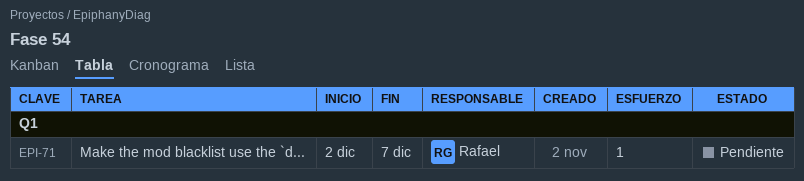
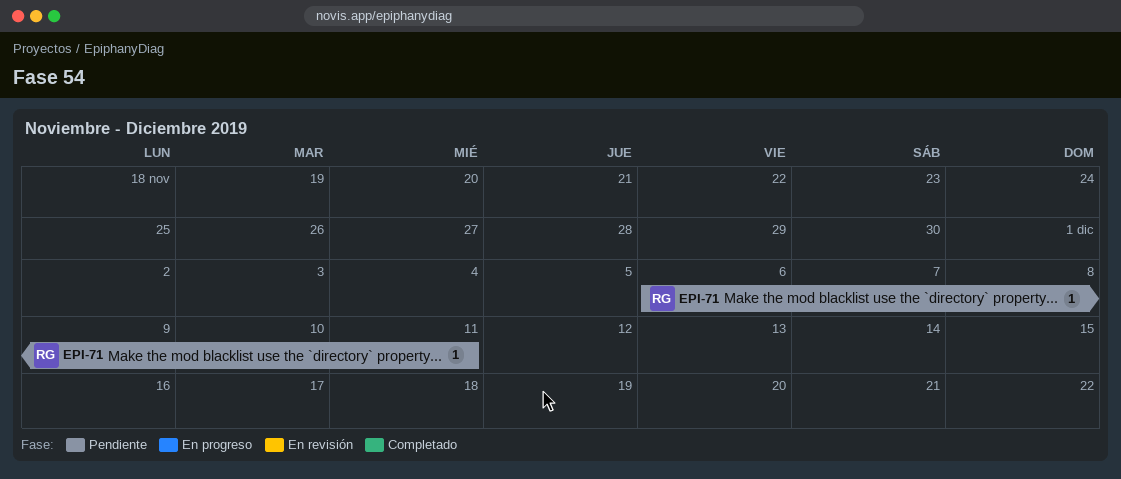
EPI-71, start: Dec 2 -> Dec 6
EPI-71, due: Dec 7 -> Dec 11

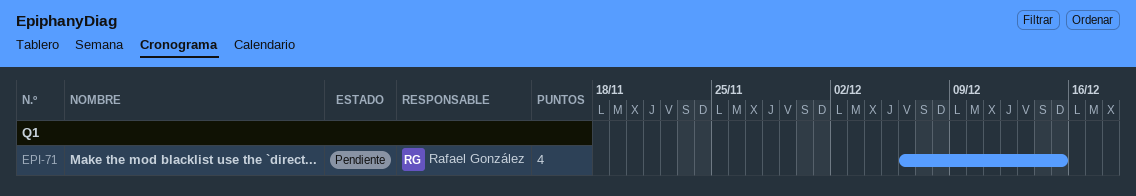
EPI-71, estimate: 1 -> 4
EPI-71, due: Dec 11 -> Dec 15

